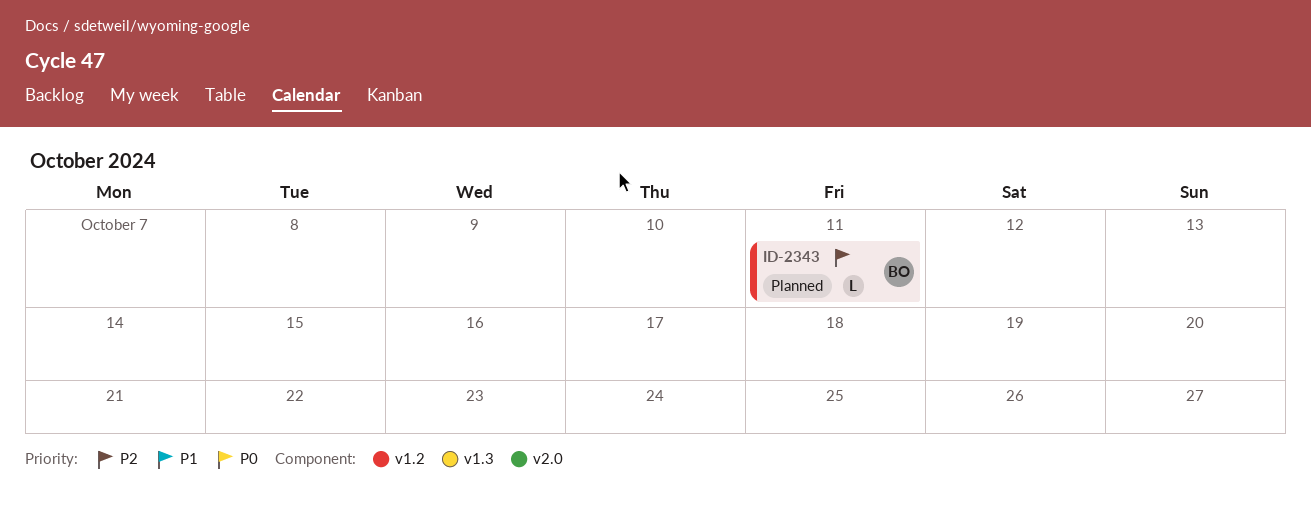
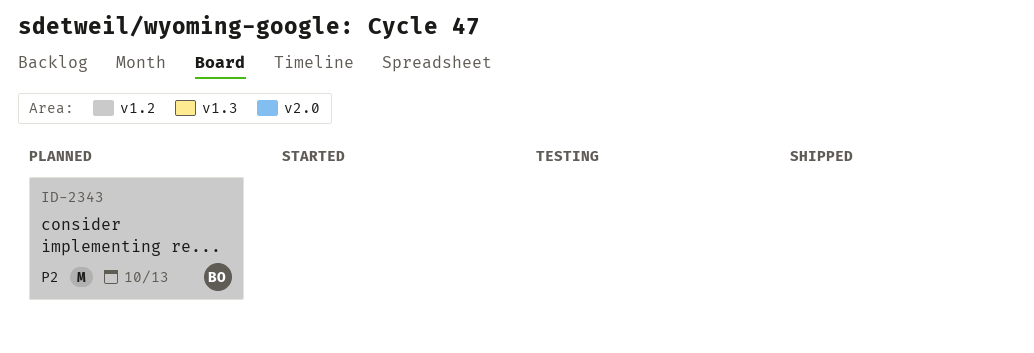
ID-2343, estimate: L -> M
ID-2343, due: Oct 11 -> Oct 13

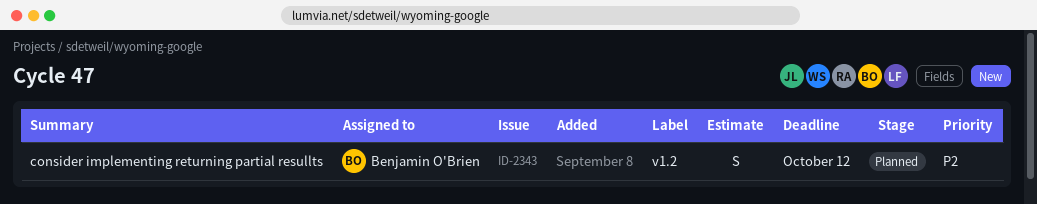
ID-2343, estimate: M -> S
ID-2343, due: Oct 13 -> Oct 12

